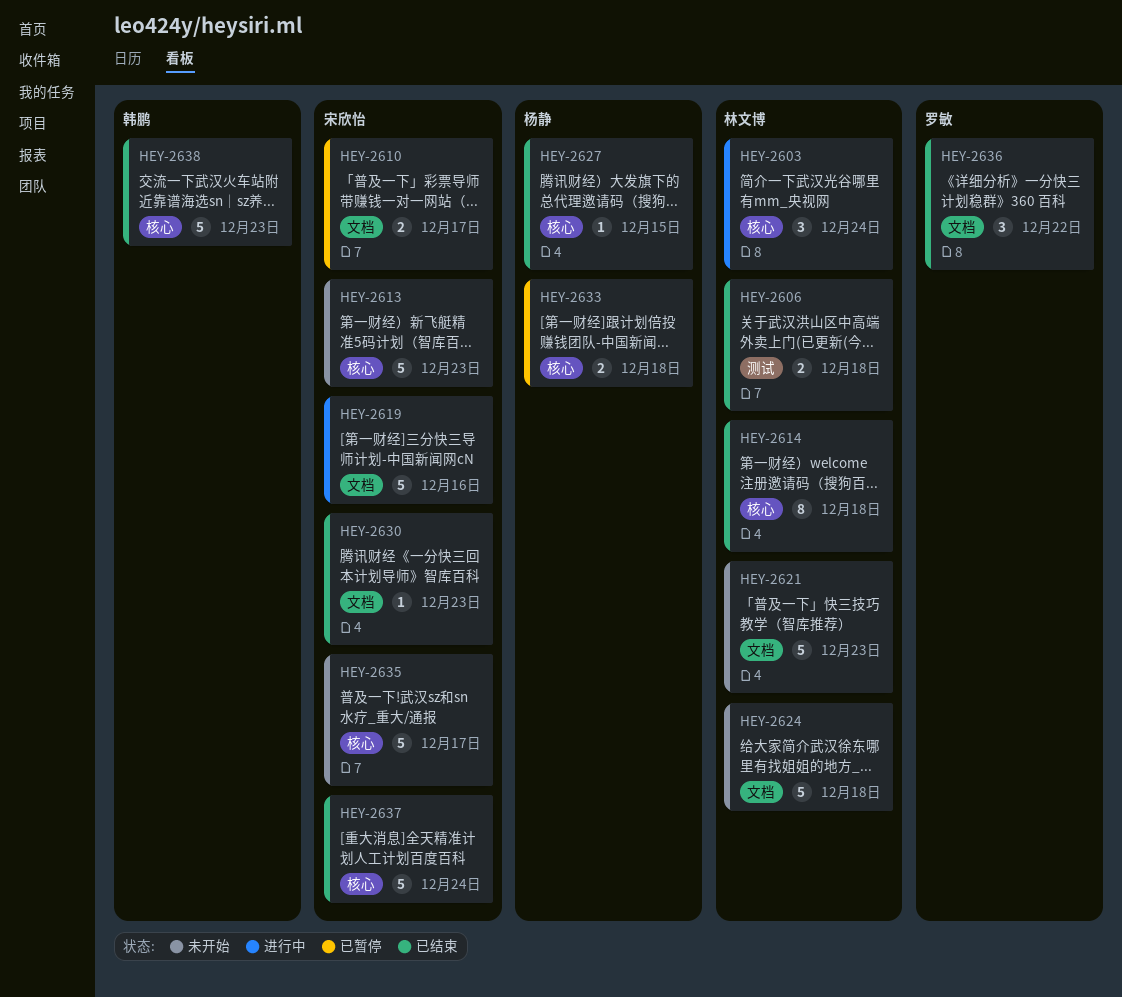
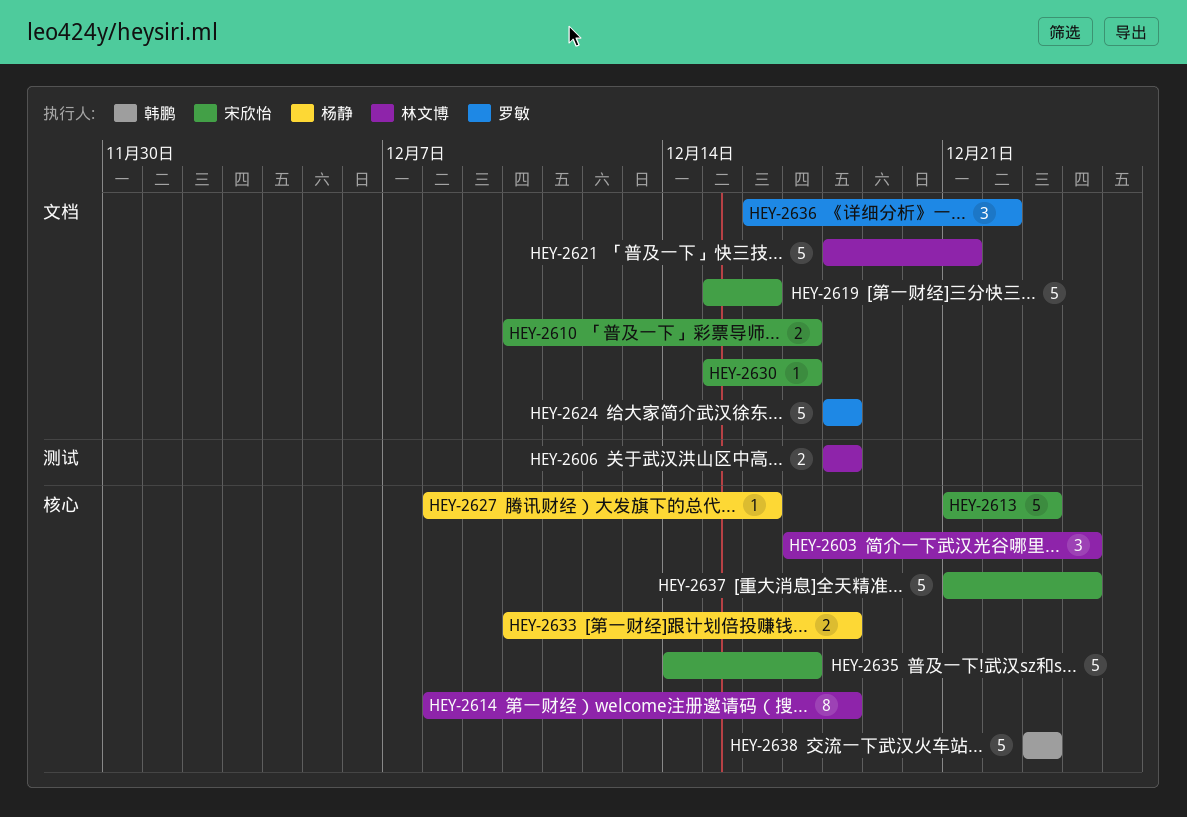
HEY-2621, due: Dec 23 -> Dec 21
HEY-2624, owner: 林文博 -> 罗敏
HEY-2627, due: Dec 15 -> Dec 16
HEY-2630, due: Dec 23 -> Dec 17

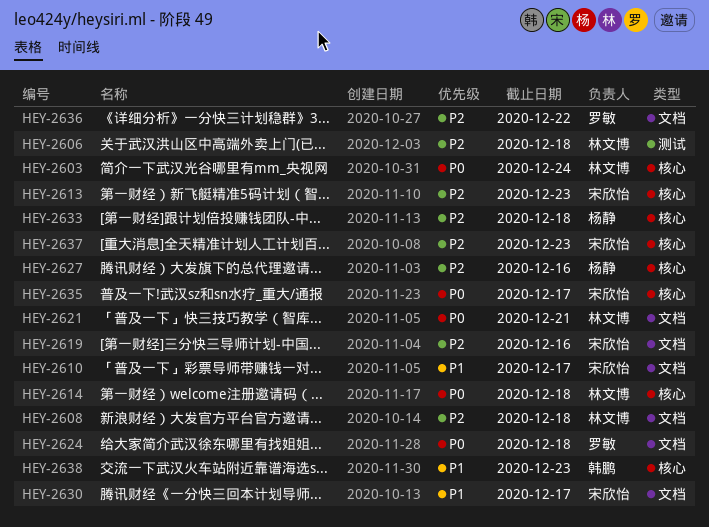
HEY-2608: none -> present
HEY-2637, due: Dec 24 -> Dec 23

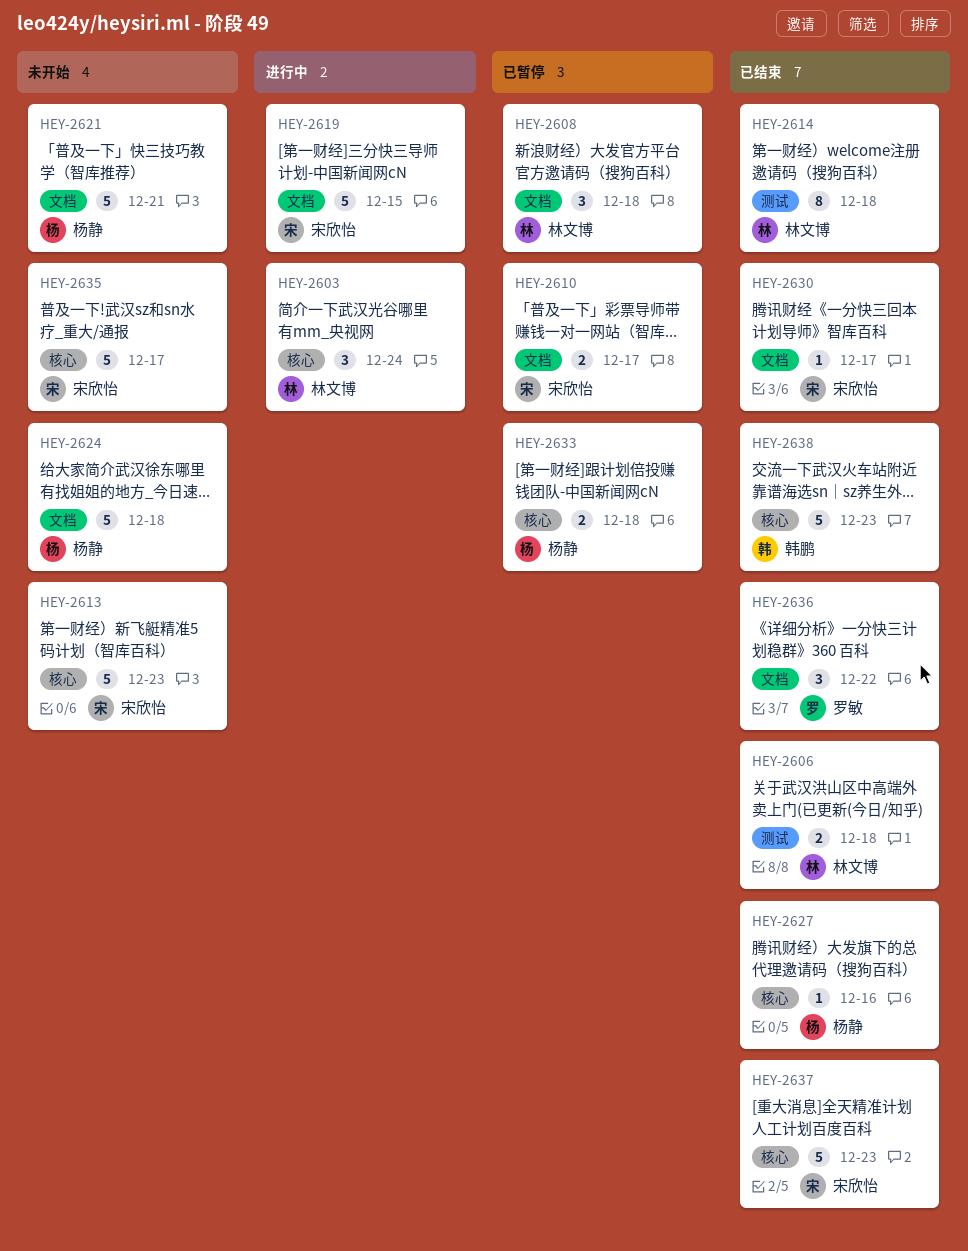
HEY-2614, label: 核心 -> 测试
HEY-2619, due: Dec 16 -> Dec 15
HEY-2621, owner: 林文博 -> 杨静
HEY-2624, owner: 罗敏 -> 杨静

